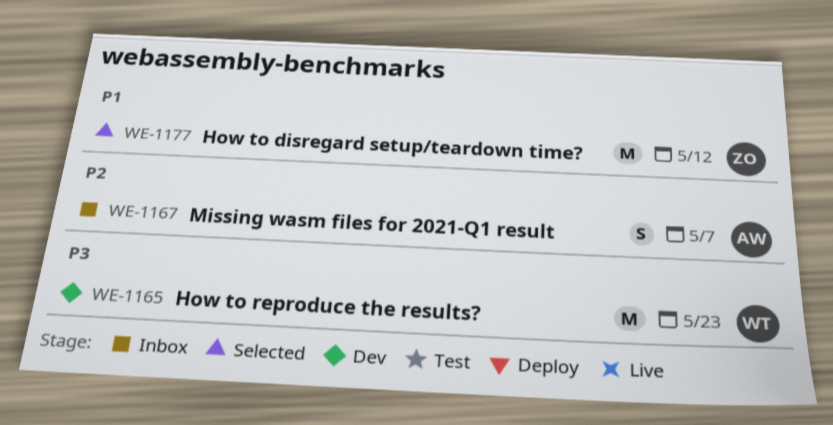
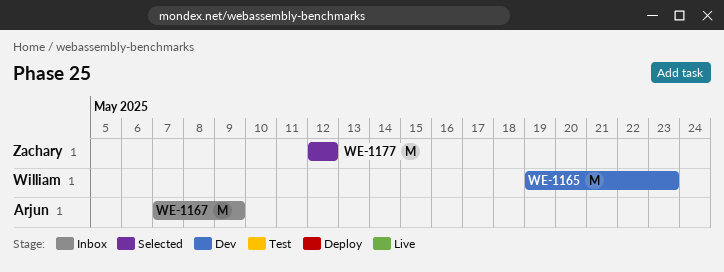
WE-1167, estimate: S -> M
WE-1167, due: May 7 -> May 9

